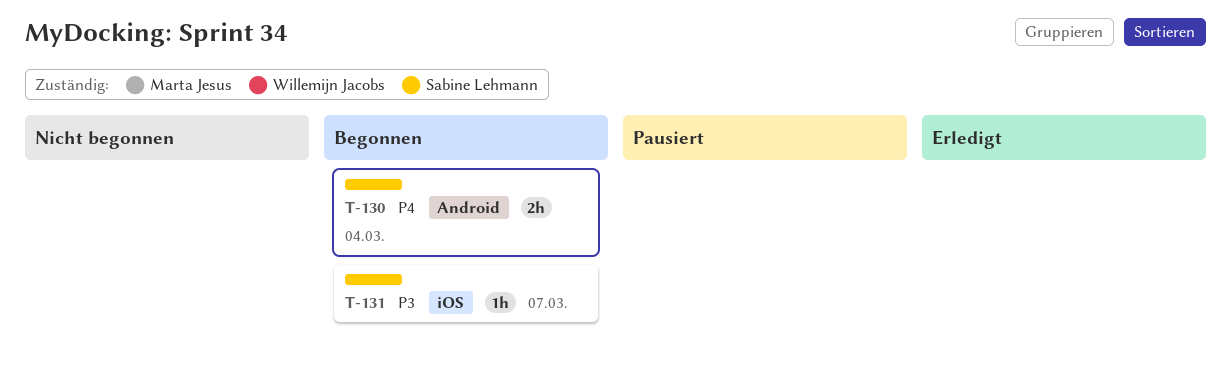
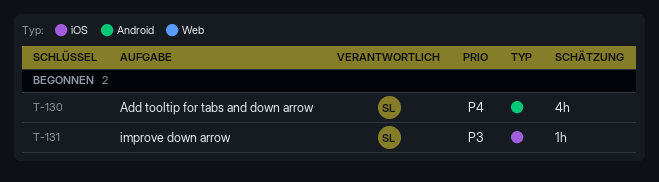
T-130, estimate: 2h -> 4h

